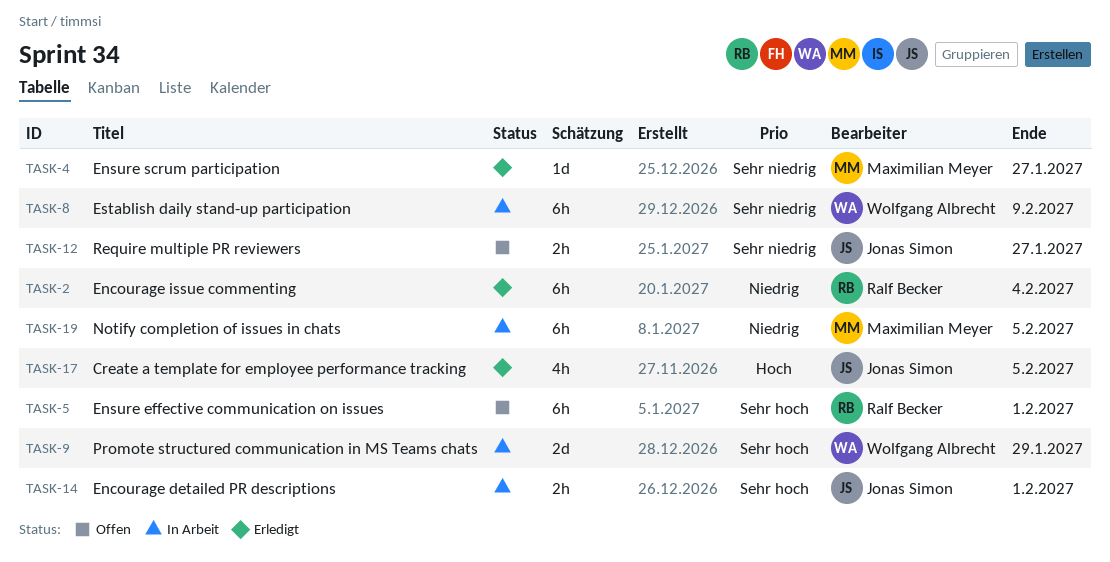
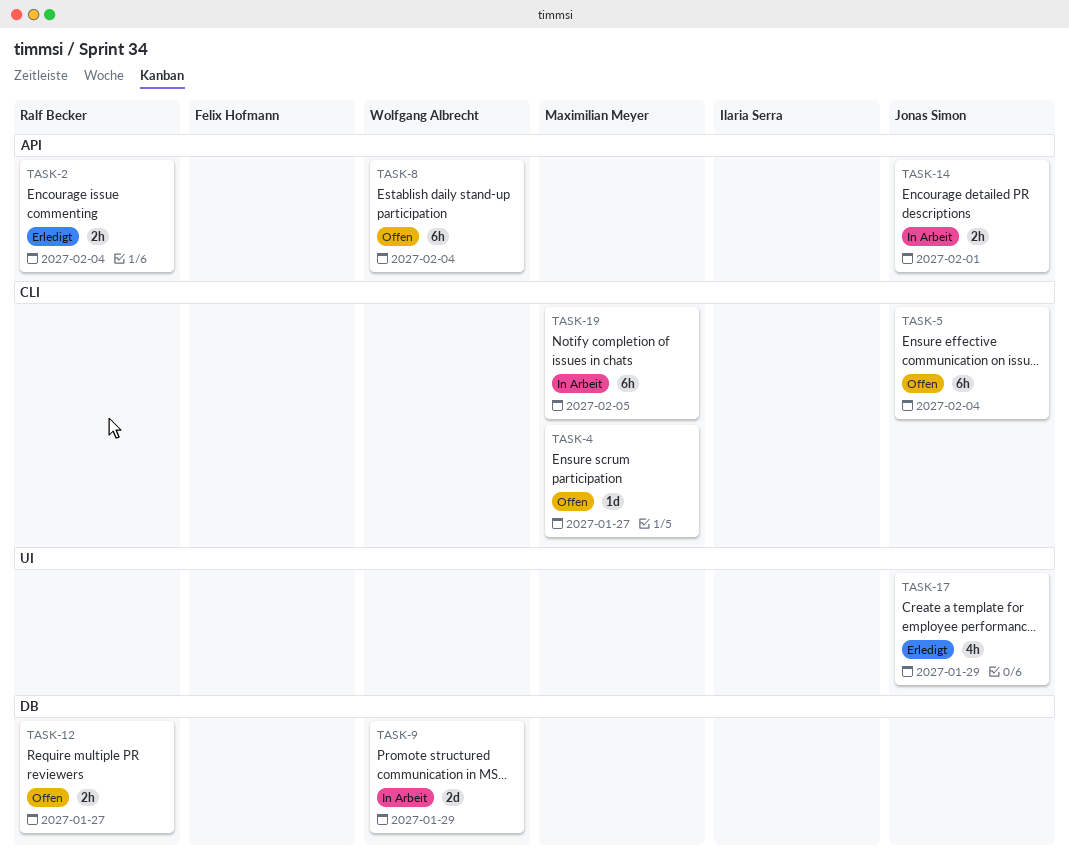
TASK-2, estimate: 6h -> 2h
TASK-4, status: Erledigt -> Offen
TASK-5, owner: Ralf Becker -> Jonas Simon
TASK-5, due: Feb 1 -> Feb 4
TASK-8, status: In Arbeit -> Offen
TASK-8, due: Feb 9 -> Feb 4
TASK-12, owner: Jonas Simon -> Ralf Becker
TASK-17, due: Feb 5 -> Jan 29

